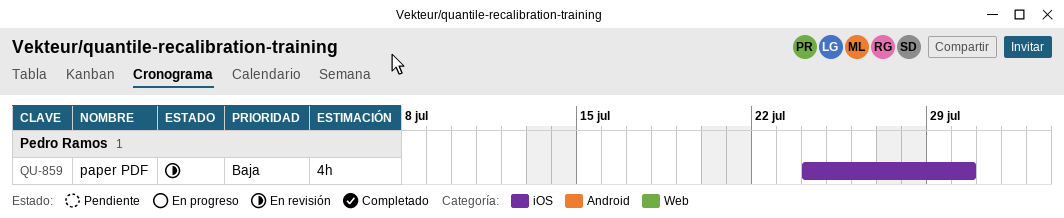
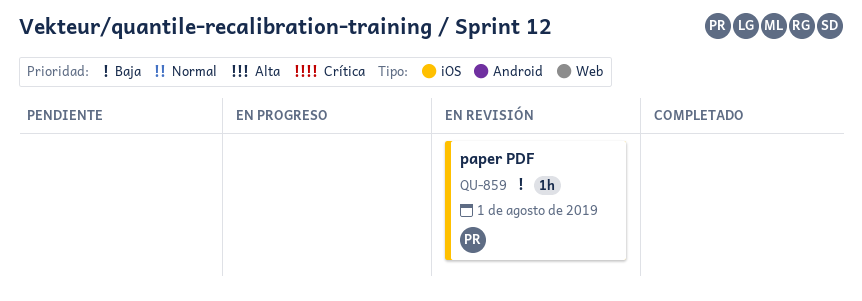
QU-859, estimate: 4h -> 1h
QU-859, due: Jul 30 -> Aug 1

